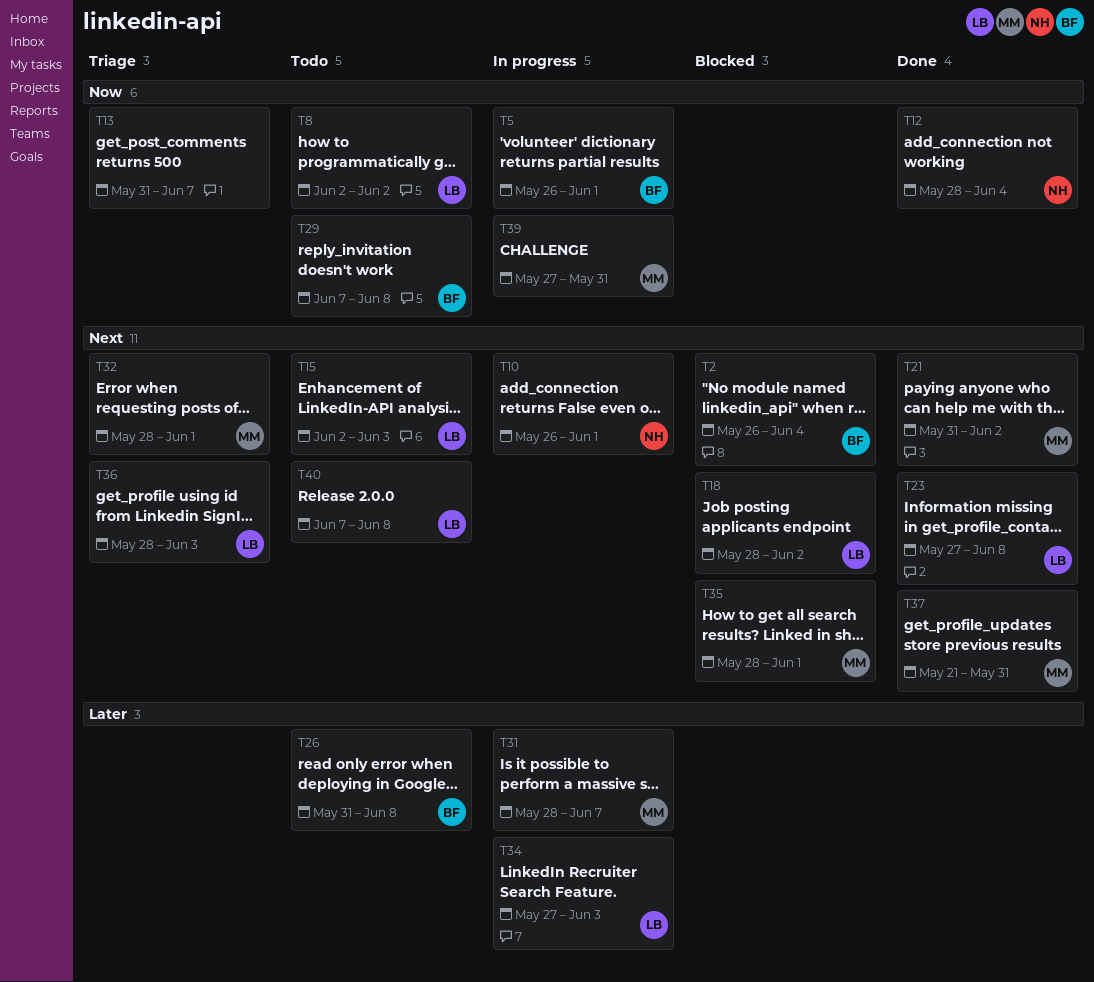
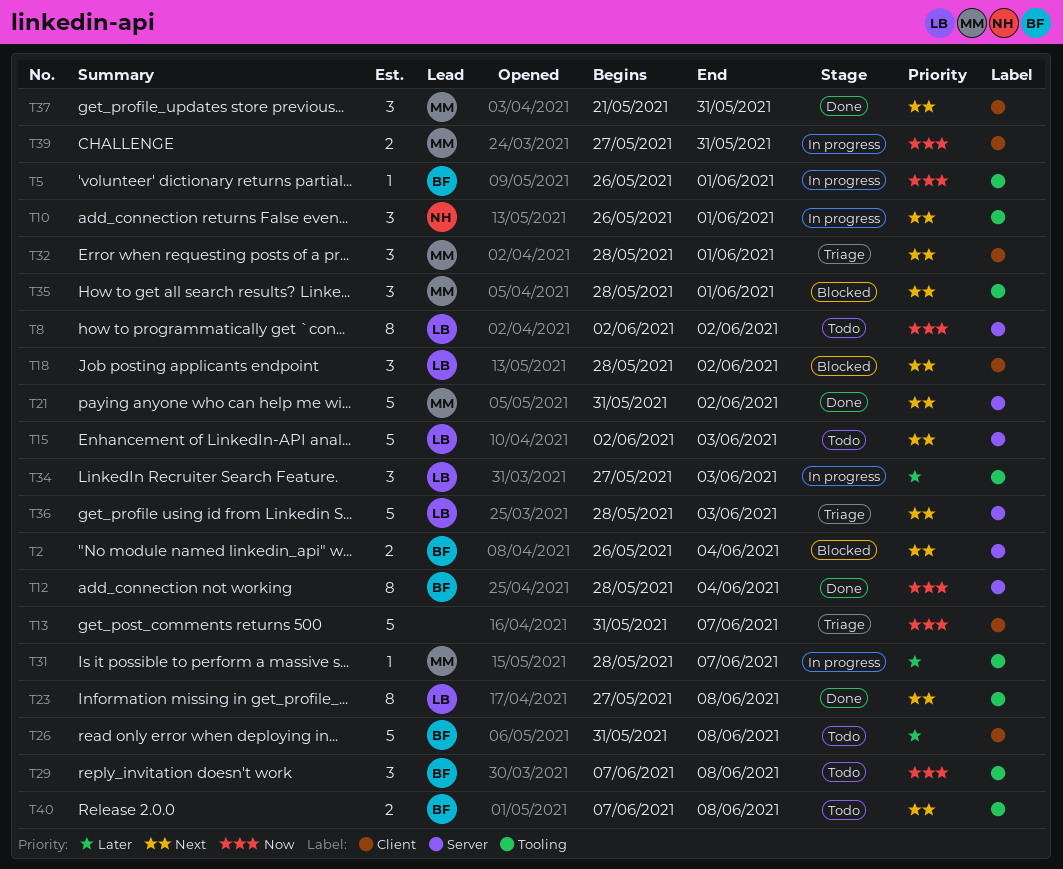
T12, owner: NH -> BF
T40, owner: LB -> BF

